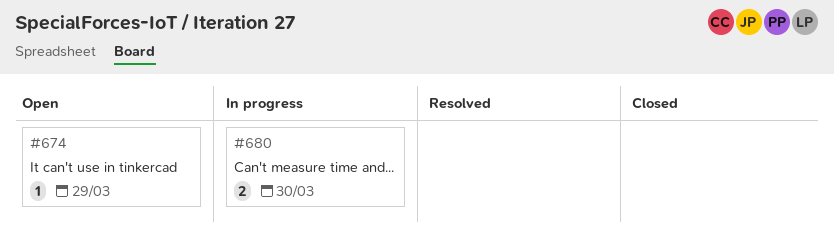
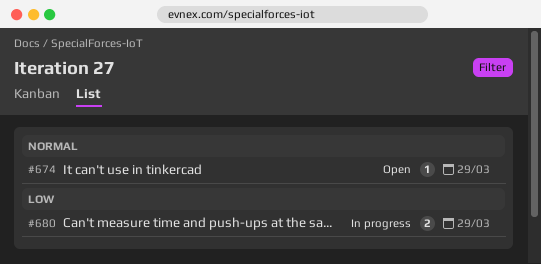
#680, due: Mar 30 -> Mar 29

